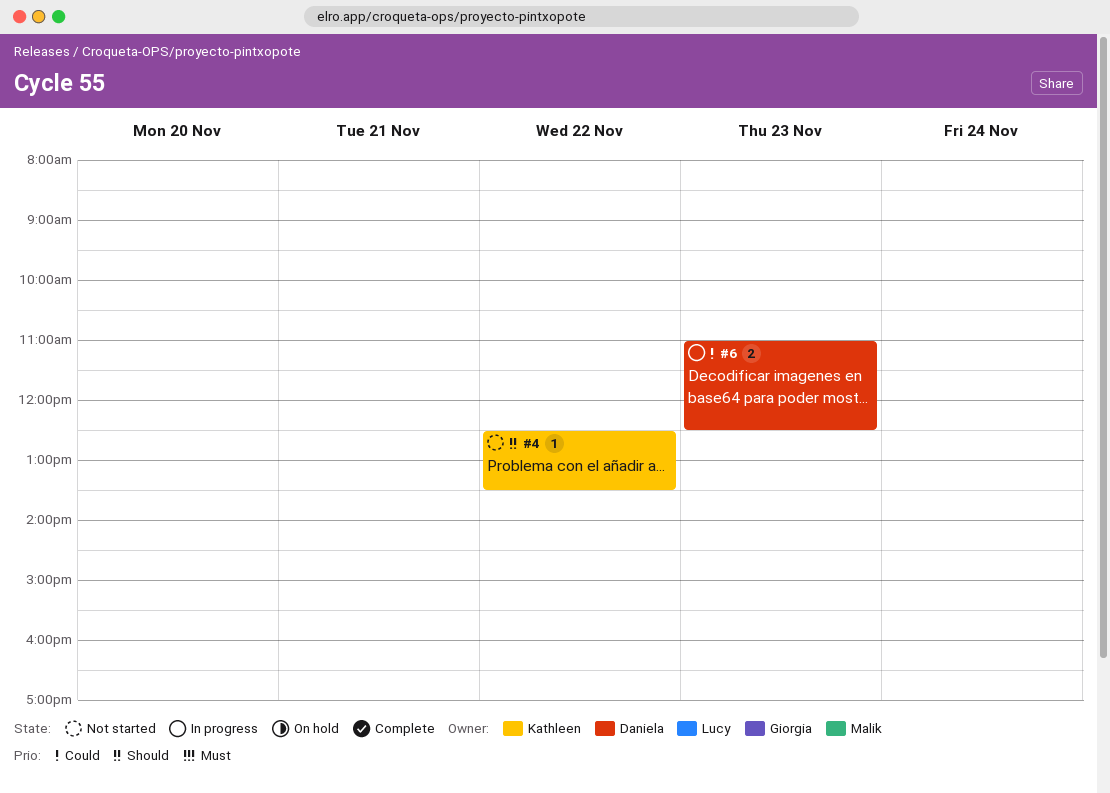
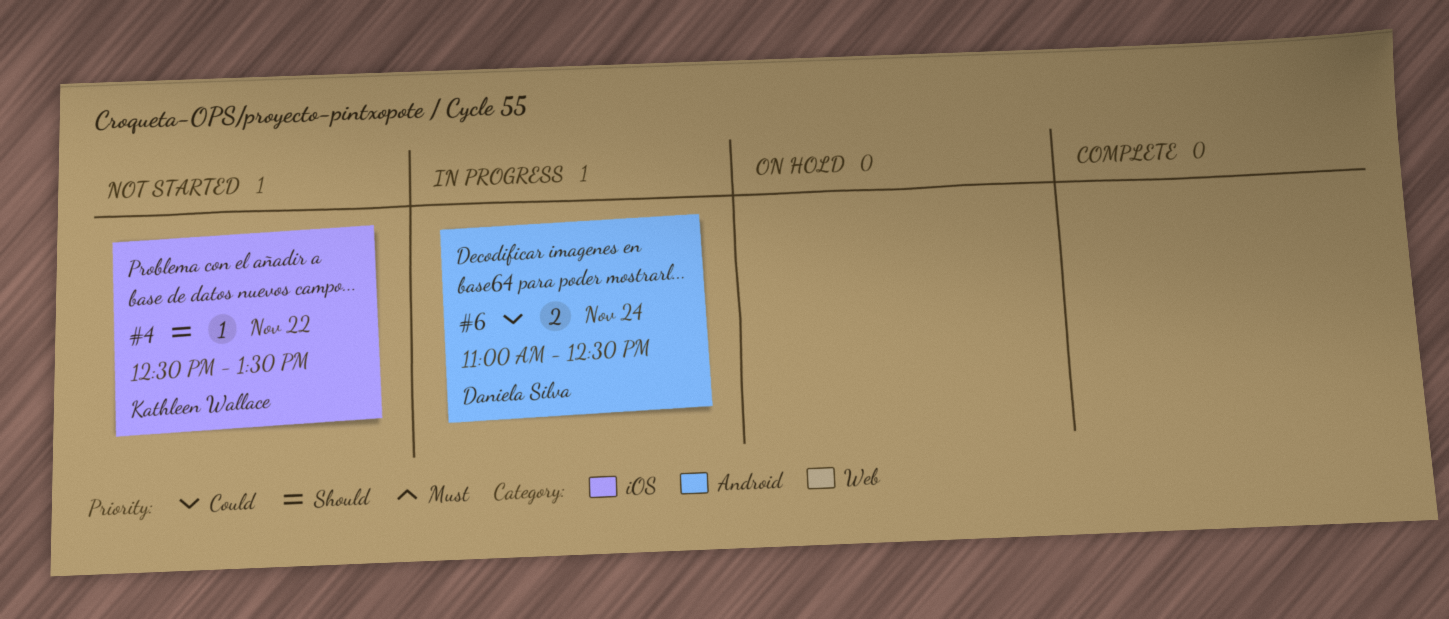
#6, day: Nov 23 -> Nov 24

